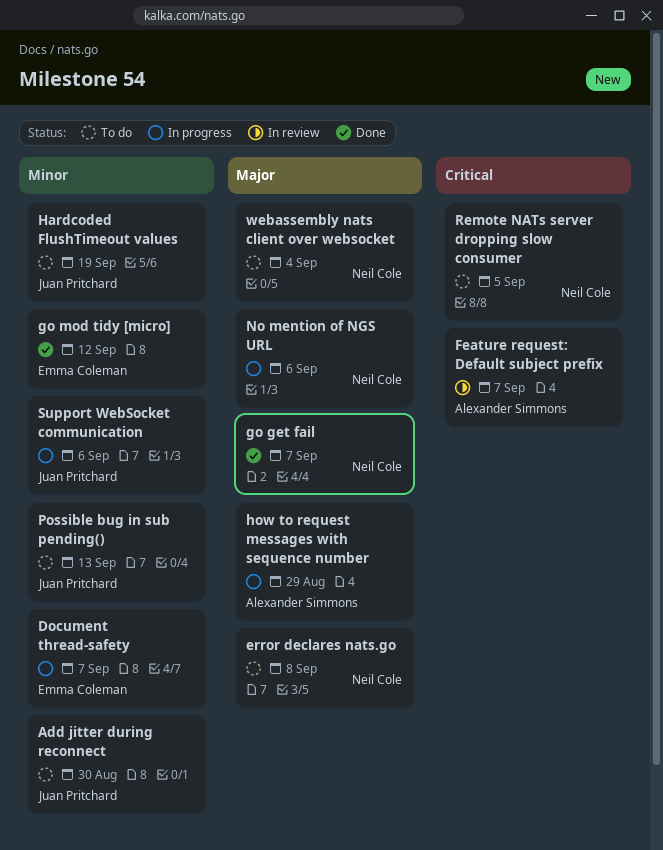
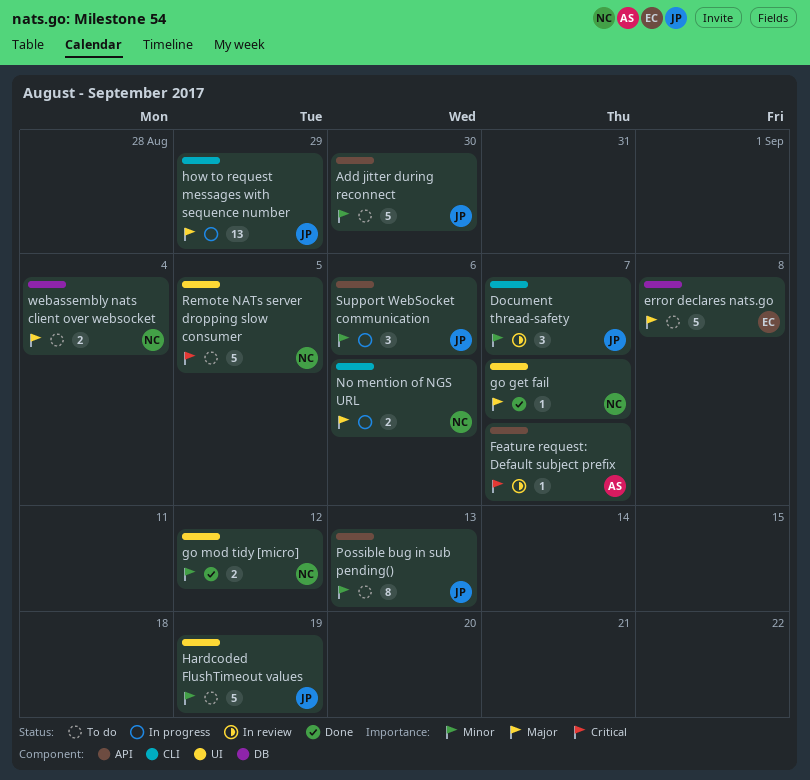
Document thread-safety, status: In progress -> In review
Document thread-safety, owner: Emma Coleman -> Juan Pritchard
error declares nats.go, owner: Neil Cole -> Emma Coleman
go mod tidy [micro], owner: Emma Coleman -> Neil Cole
how to request messages with sequence number, owner: Alexander Simmons -> Juan Pritchard

